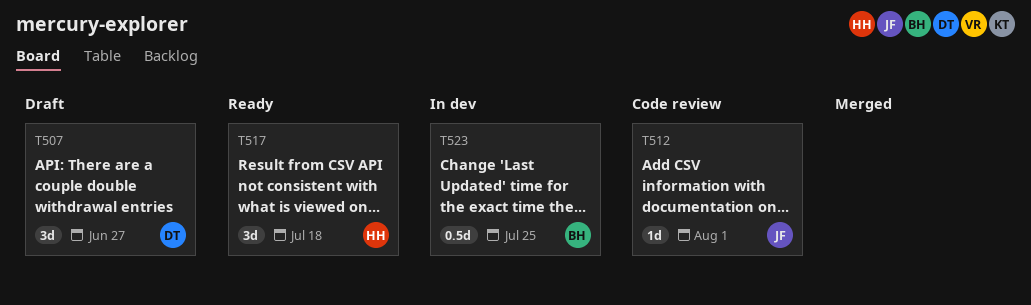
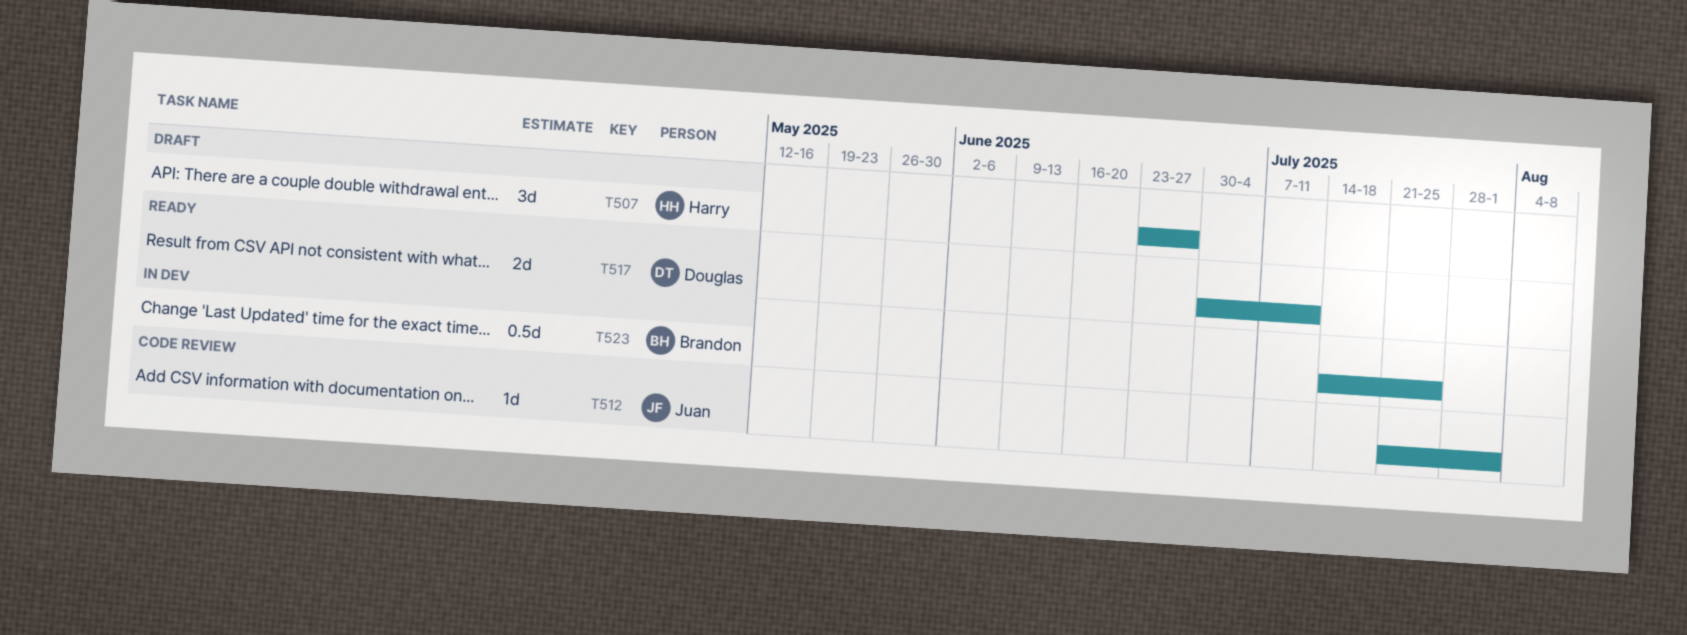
T507, owner: Douglas -> Harry
T517, owner: Harry -> Douglas
T517, estimate: 3d -> 2d
T517, due: Jul 18 -> Jul 11

